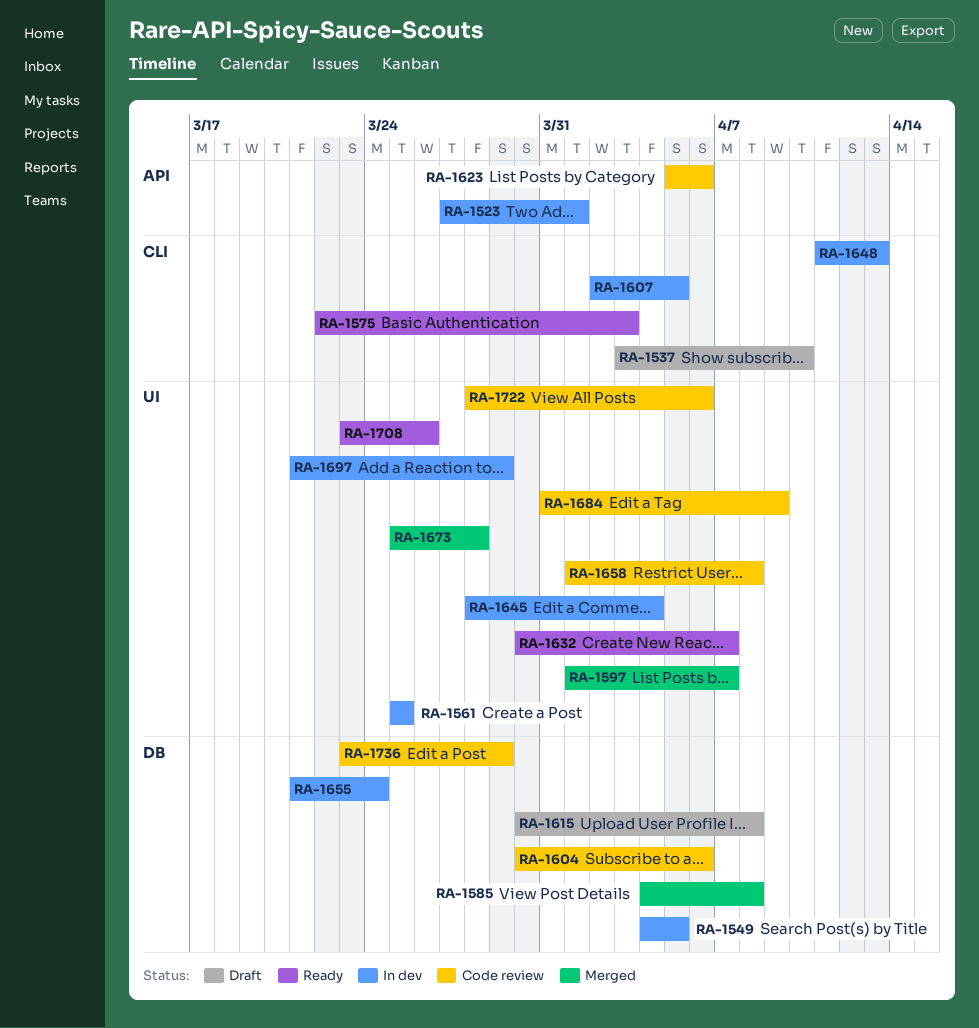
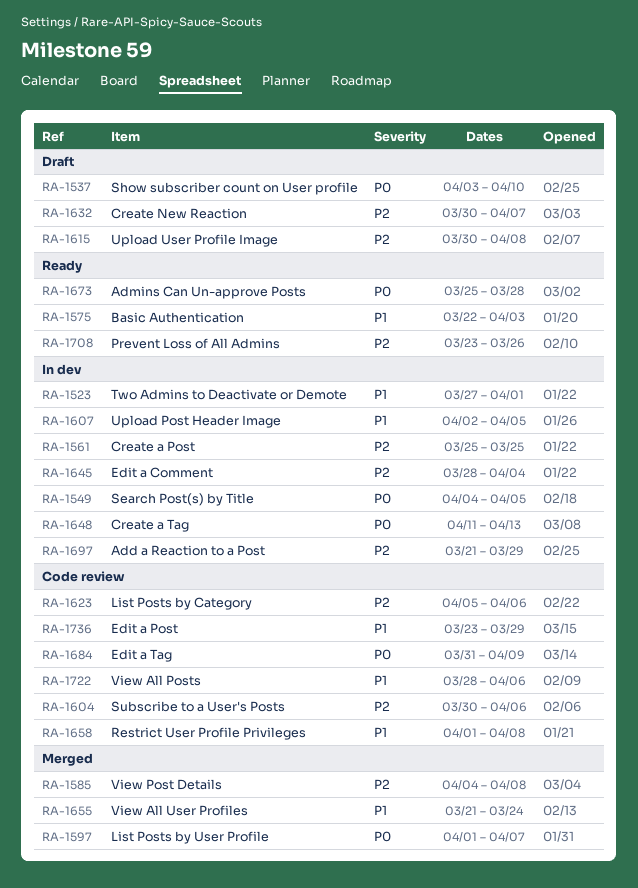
RA-1632, status: Ready -> Draft
RA-1655, status: In dev -> Merged
RA-1673, status: Merged -> Ready

